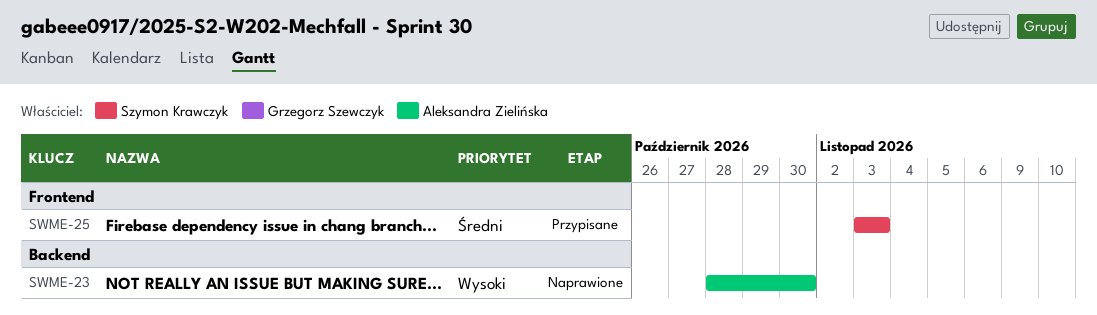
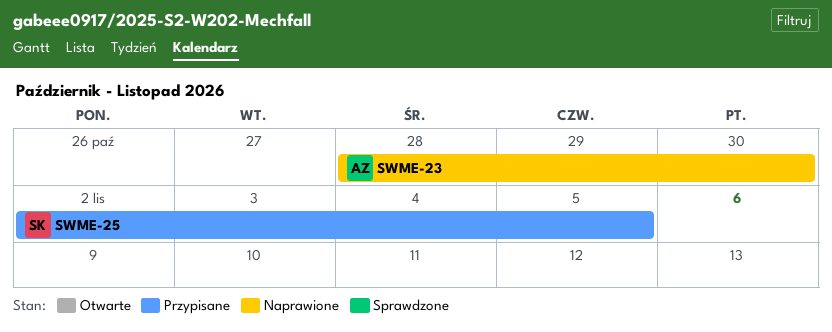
SWME-25, start: Nov 3 -> Nov 2
SWME-25, due: Nov 3 -> Nov 5

